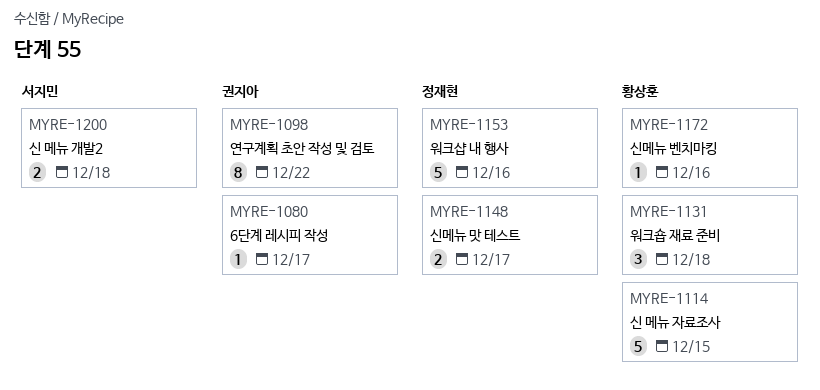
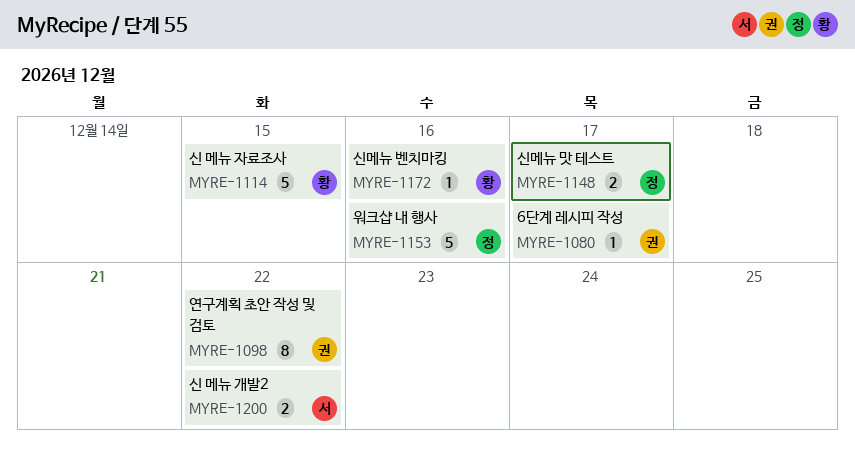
MYRE-1131: present -> none
MYRE-1200, due: Dec 18 -> Dec 22

